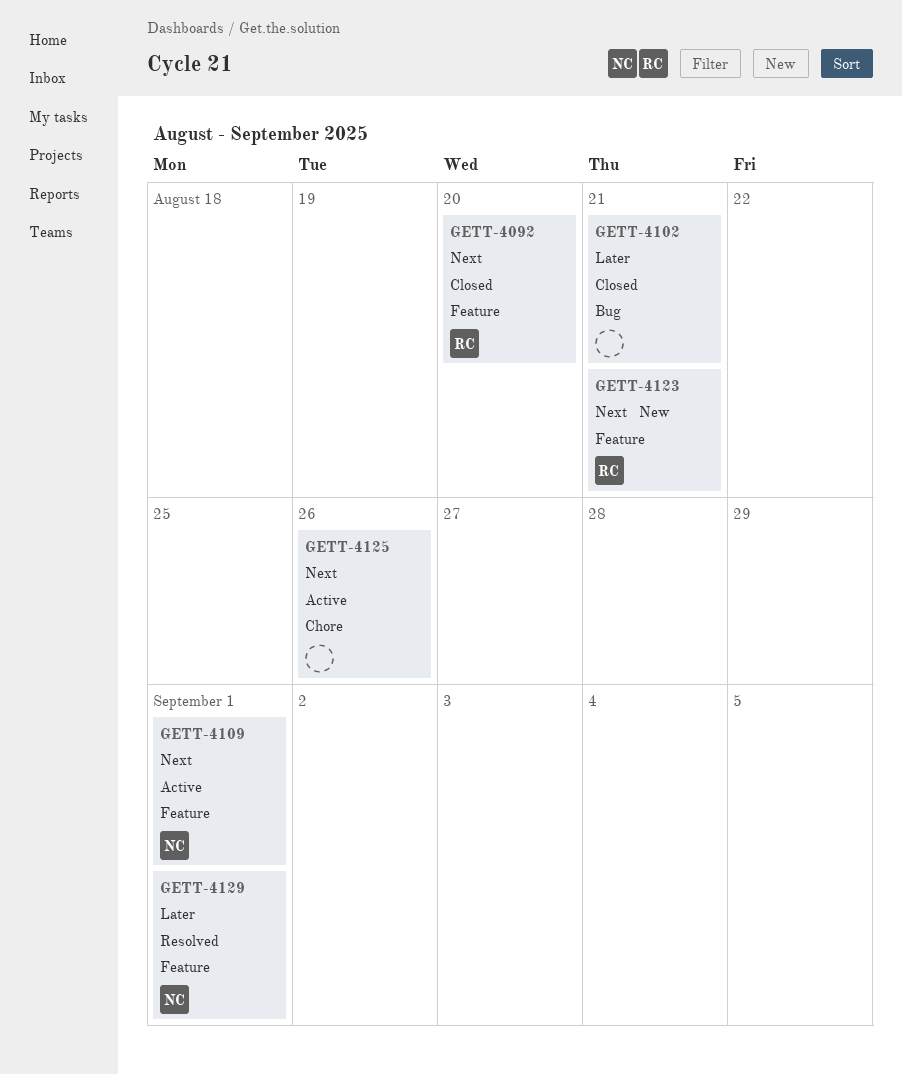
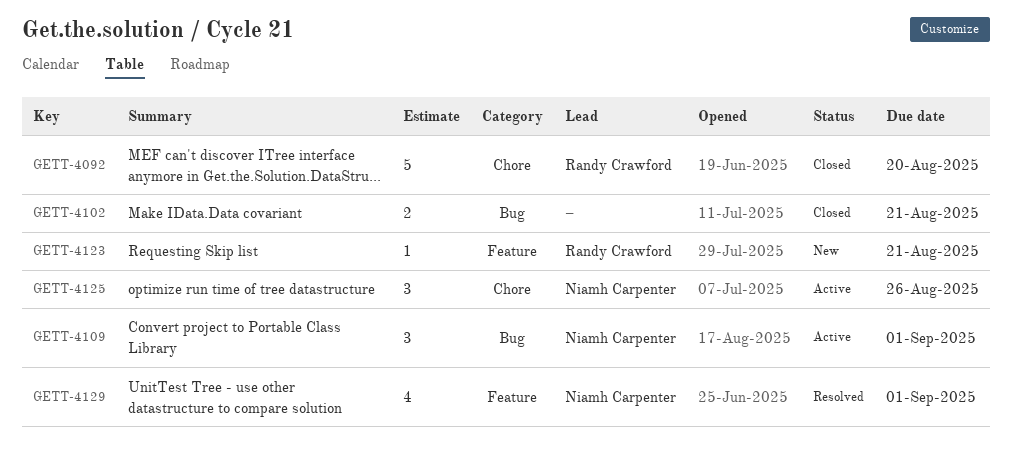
GETT-4092, label: Feature -> Chore
GETT-4109, label: Feature -> Bug
GETT-4125, owner: none -> Niamh Carpenter

